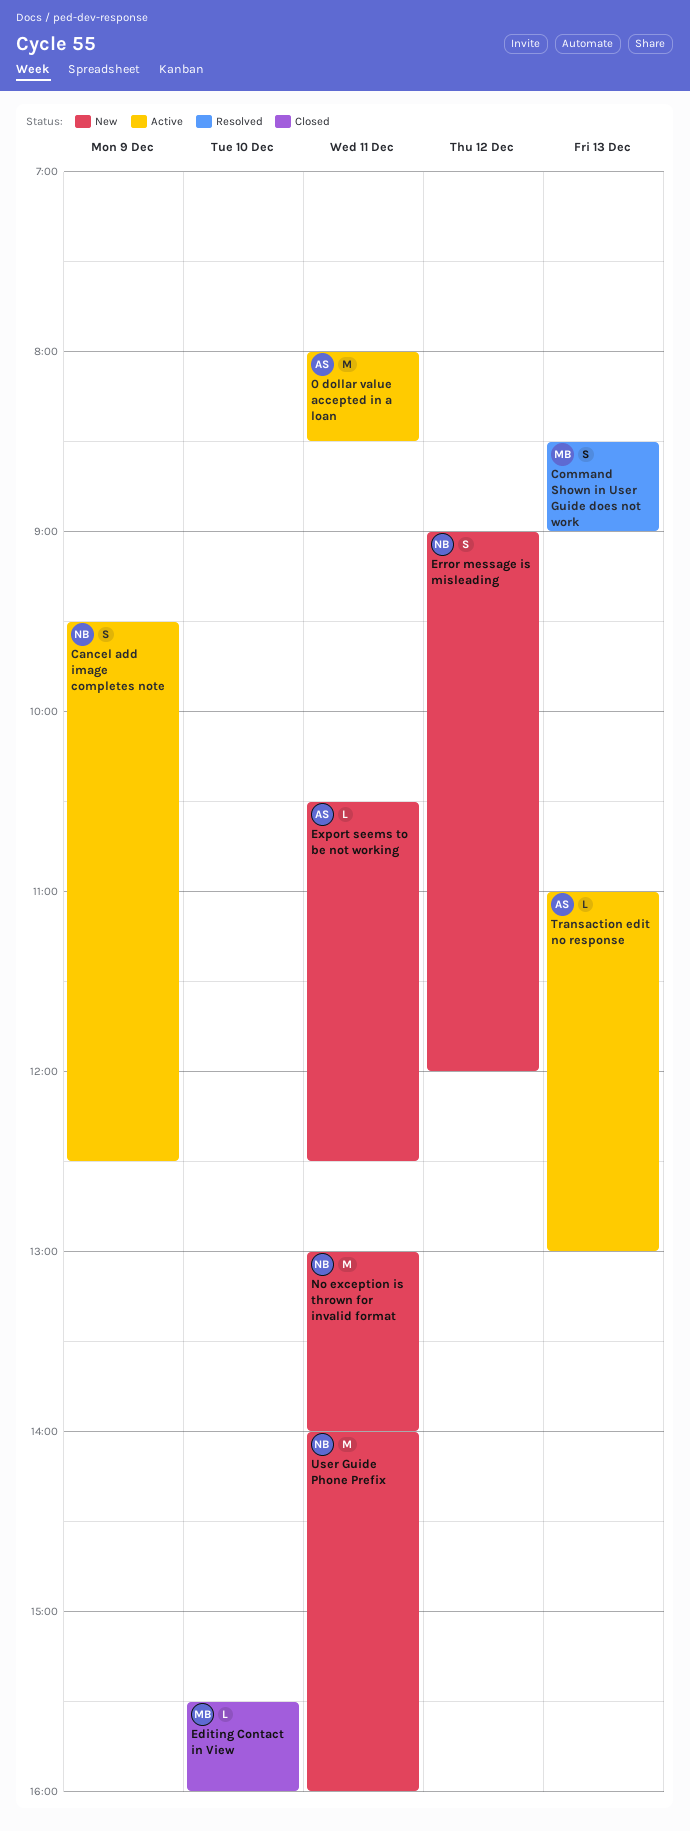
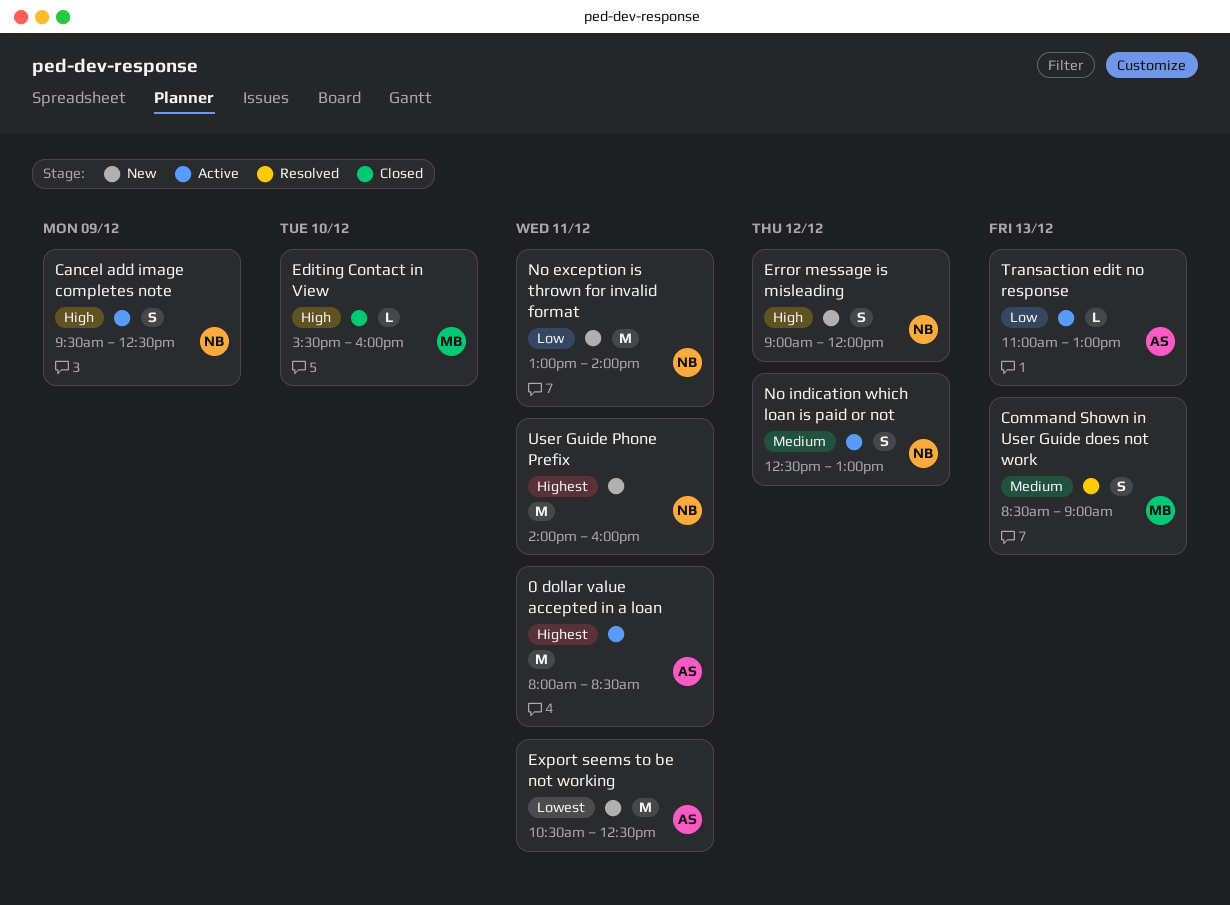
Export seems to be not working, estimate: L -> M
No indication which loan is paid or not: none -> present

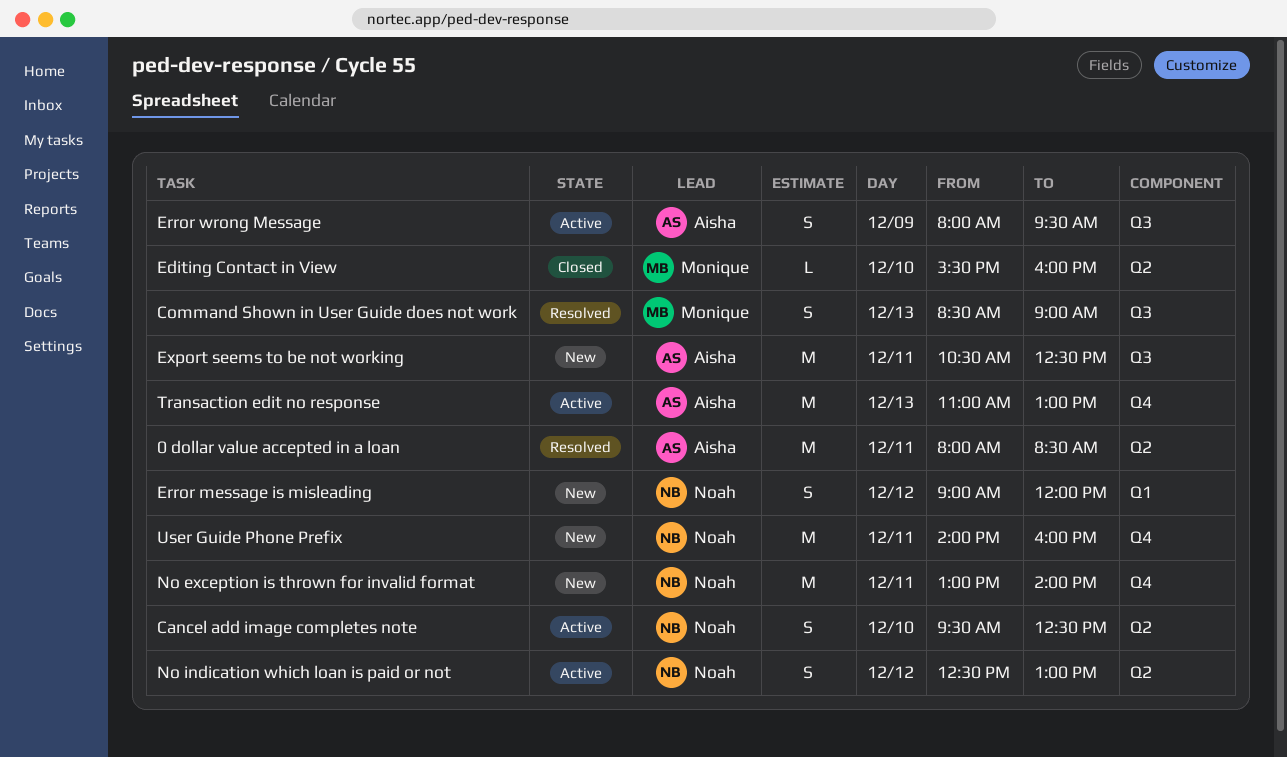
0 dollar value accepted in a loan, status: Active -> Resolved
Cancel add image completes note, day: Dec 9 -> Dec 10
Error wrong Message: none -> present
Transaction edit no response, estimate: L -> M

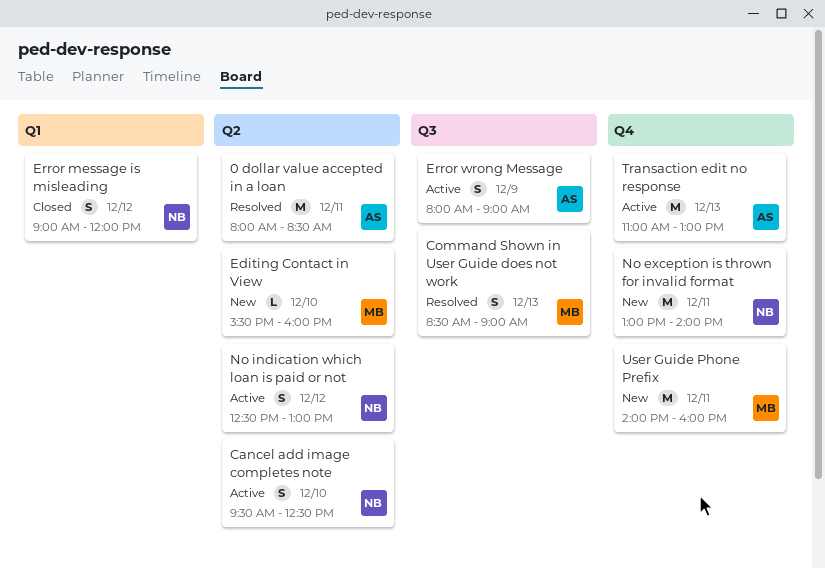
Editing Contact in View, status: Closed -> New
Error message is misleading, status: New -> Closed
Error wrong Message, ends: 09:30 -> 09:00
Export seems to be not working: present -> none
User Guide Phone Prefix, owner: Noah -> Monique

